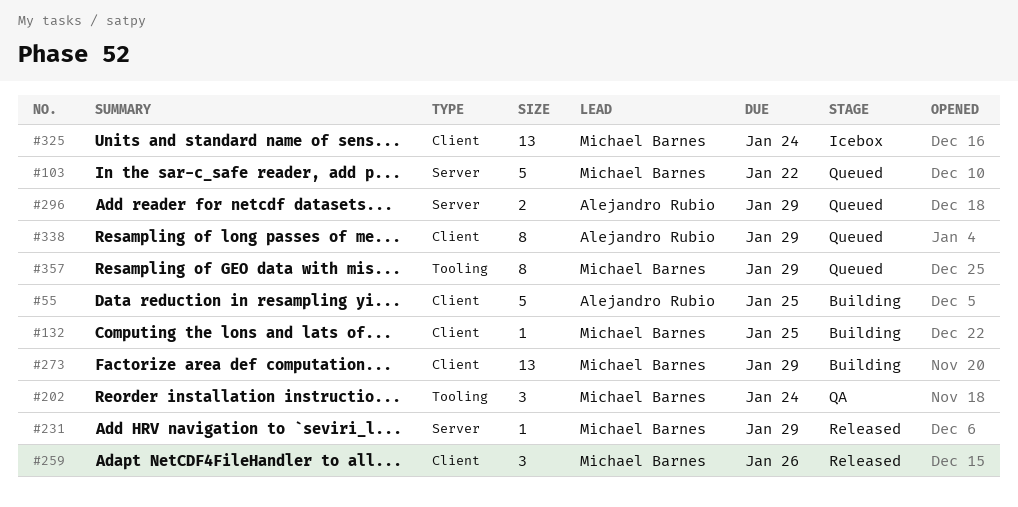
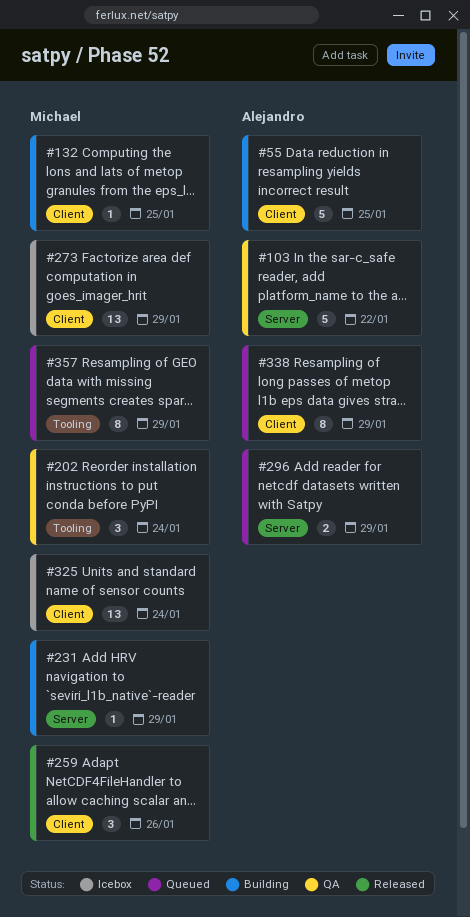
#103, status: Queued -> QA
#103, owner: Michael Barnes -> Alejandro Rubio
#231, status: Released -> Building
#273, status: Building -> Icebox

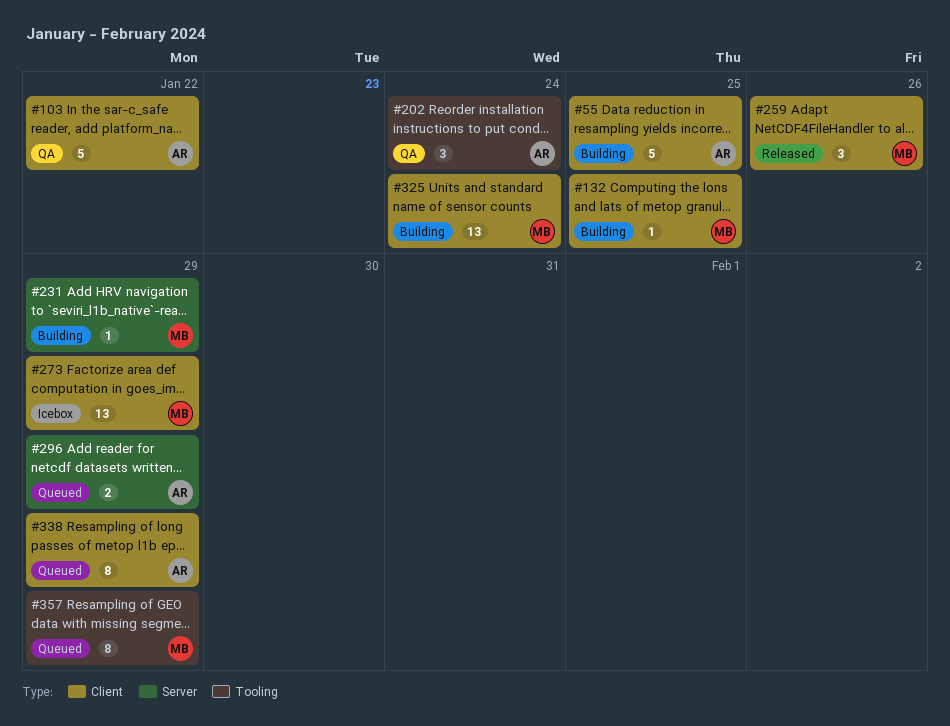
#103, label: Server -> Client
#202, owner: Michael -> Alejandro
#325, status: Icebox -> Building

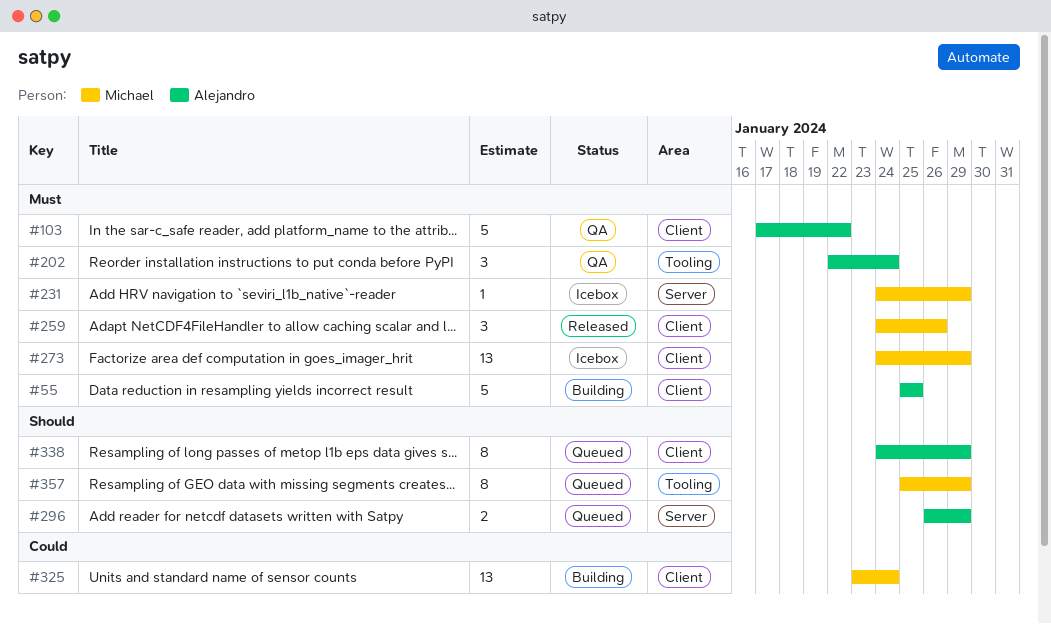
#132: present -> none
#231, status: Building -> Icebox

